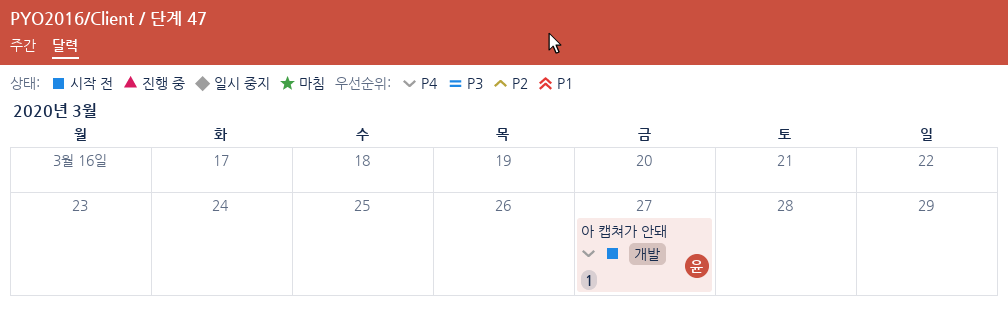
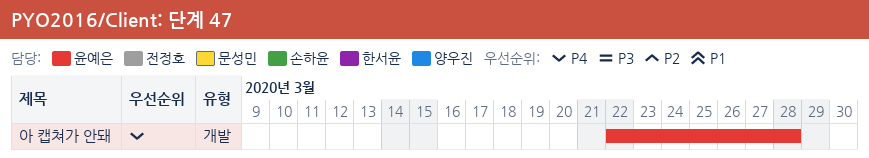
아 캡쳐가 안돼, due: Mar 27 -> Mar 28

